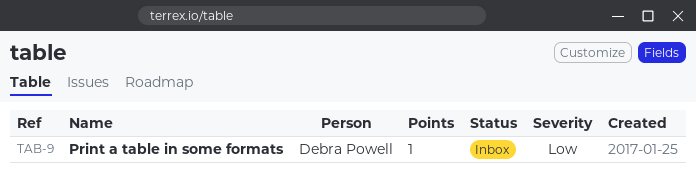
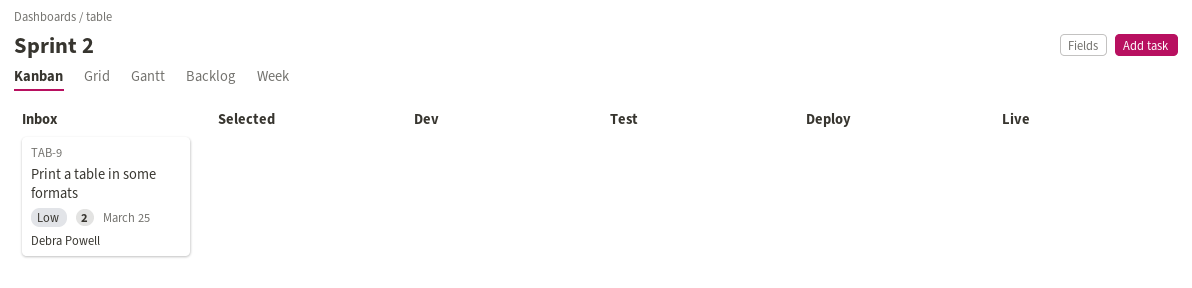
TAB-9, estimate: 1 -> 2

